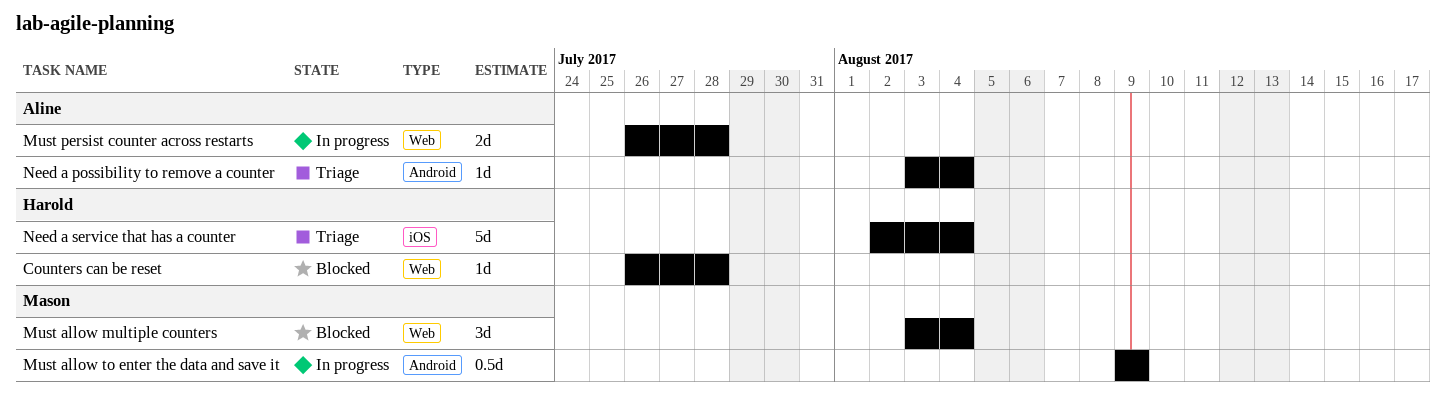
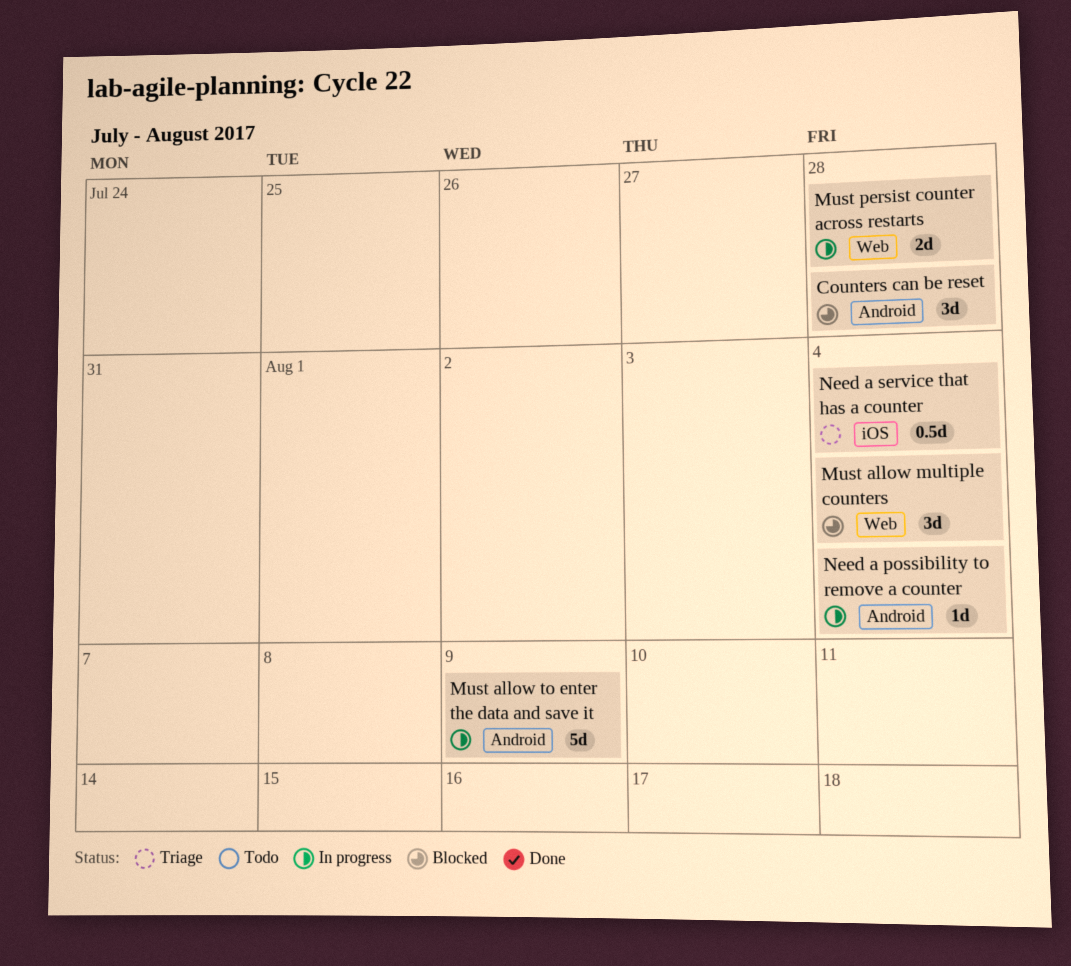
Counters can be reset, label: Web -> Android
Counters can be reset, estimate: 1d -> 3d
Must allow to enter the data and save it, estimate: 0.5d -> 5d
Need a possibility to remove a counter, status: Triage -> In progress
Need a service that has a counter, estimate: 5d -> 0.5d

